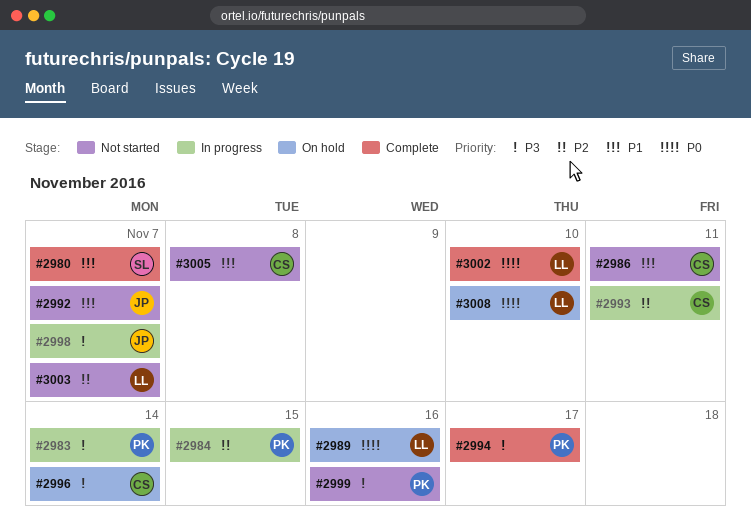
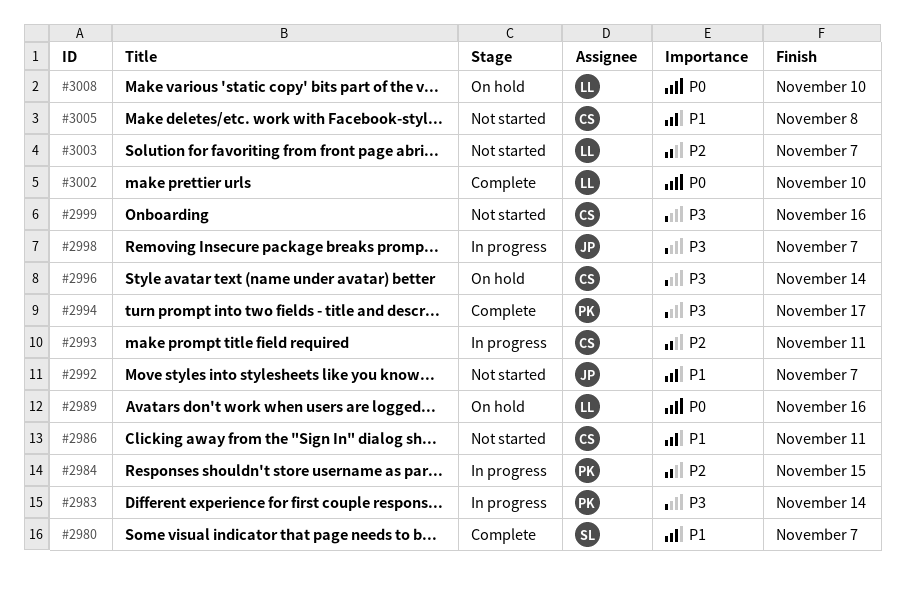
#2999, owner: PK -> CS

